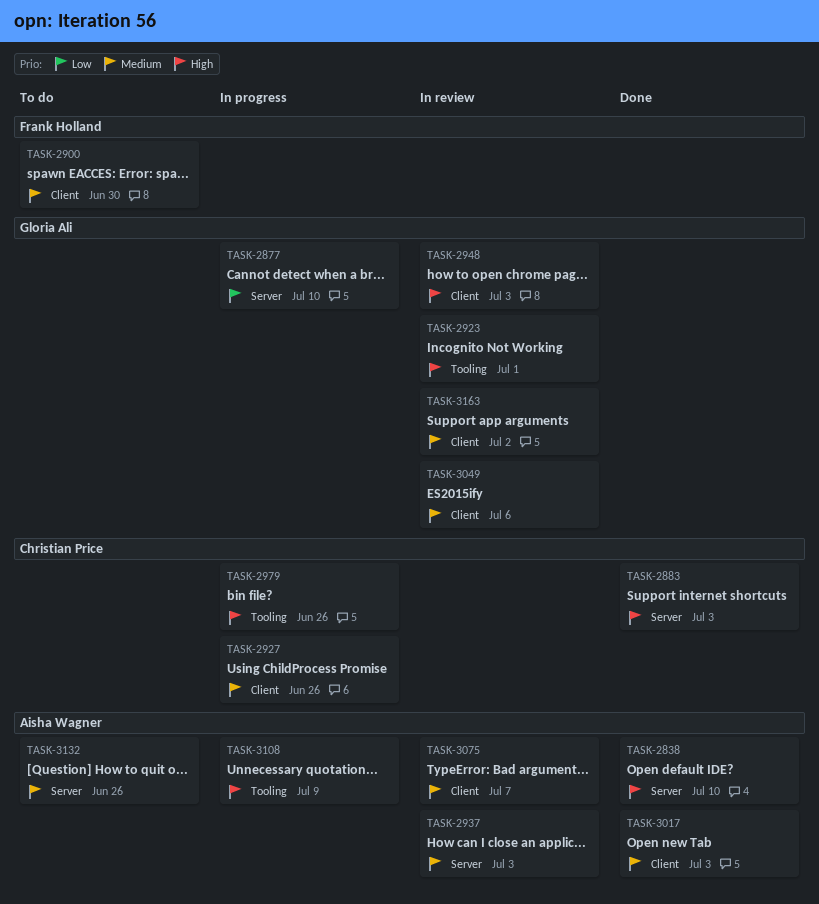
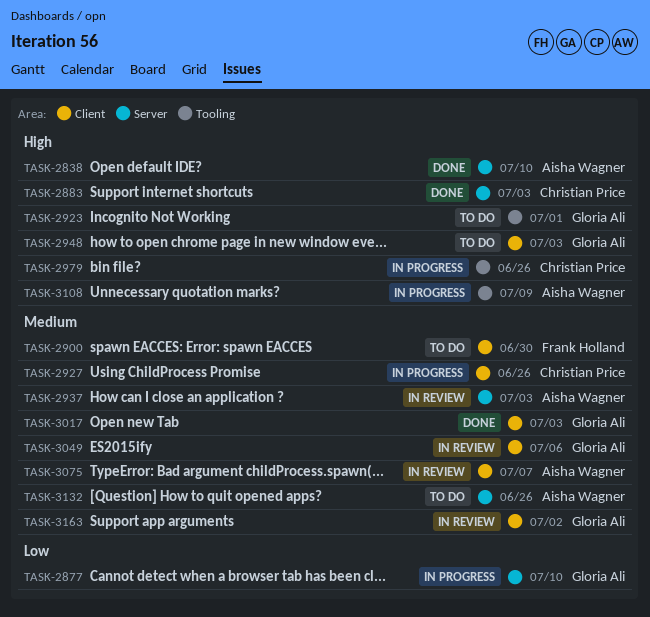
TASK-2923, status: In review -> To do
TASK-2948, status: In review -> To do
TASK-3017, owner: Aisha Wagner -> Gloria Ali

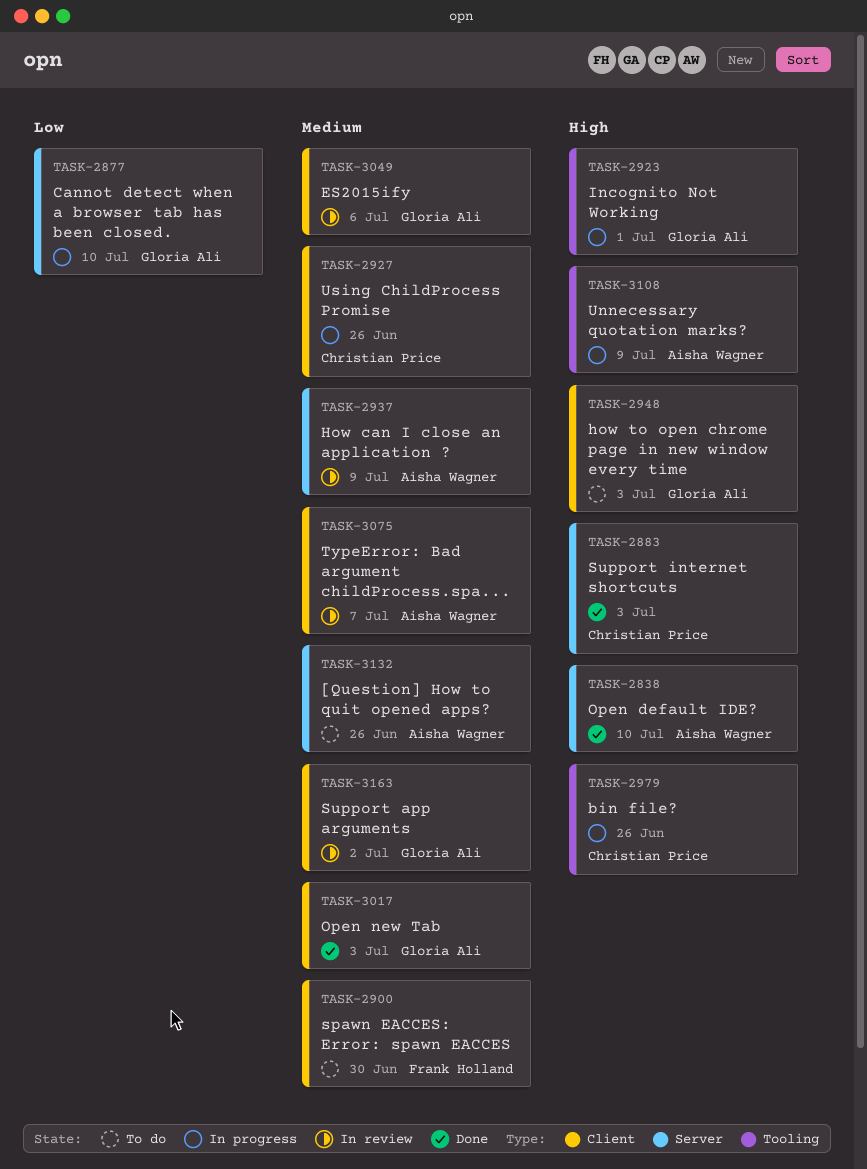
TASK-2923, status: To do -> In progress
TASK-2937, due: Jul 3 -> Jul 9

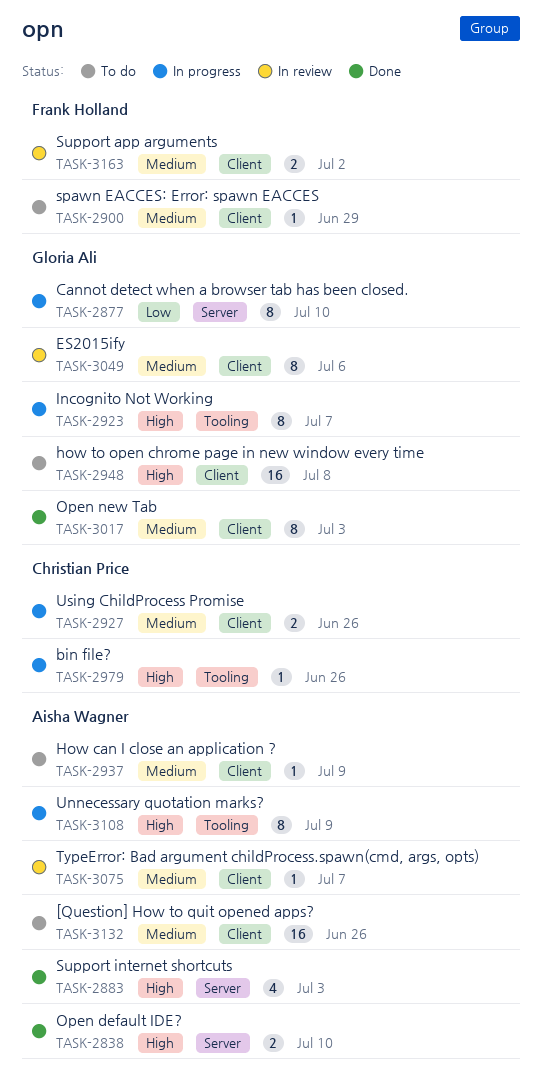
TASK-2883, owner: Christian Price -> Aisha Wagner
TASK-2900, due: Jun 30 -> Jun 29
TASK-2923, due: Jul 1 -> Jul 7
TASK-2937, status: In review -> To do
TASK-2937, label: Server -> Client
TASK-2948, due: Jul 3 -> Jul 8
TASK-3132, label: Server -> Client
TASK-3163, owner: Gloria Ali -> Frank Holland

